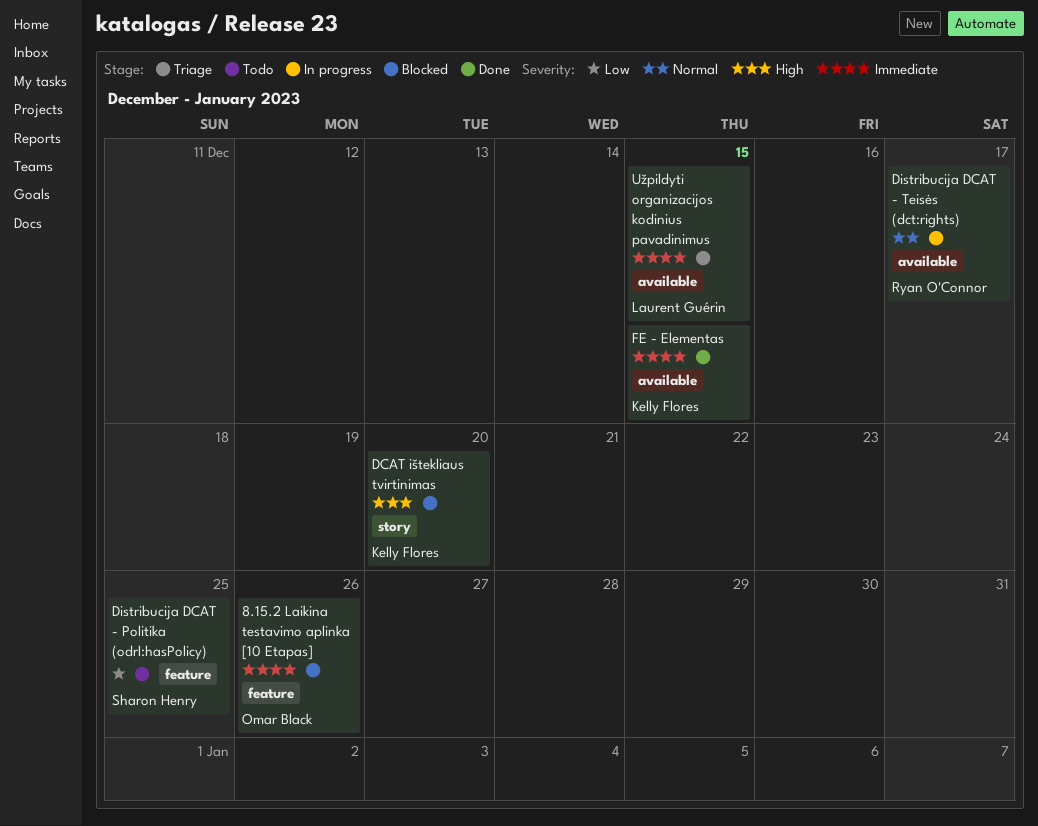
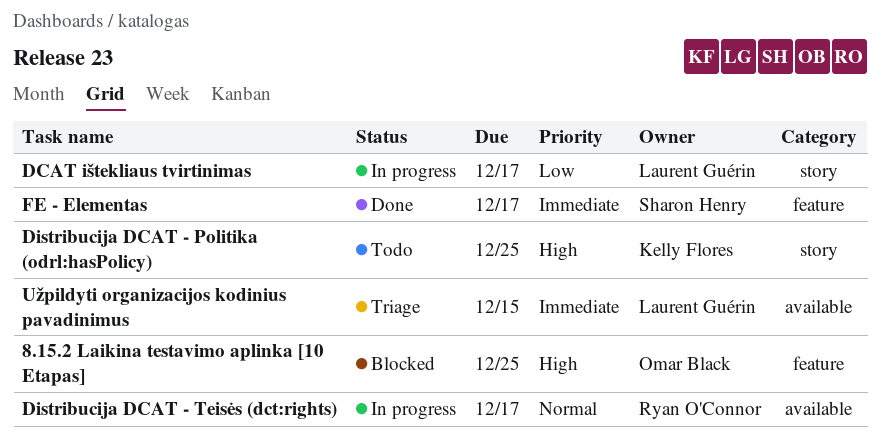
8.15.2 Laikina testavimo aplinka [10 Etapas], priority: Immediate -> High
8.15.2 Laikina testavimo aplinka [10 Etapas], due: Dec 26 -> Dec 25
DCAT ištekliaus tvirtinimas, status: Blocked -> In progress
DCAT ištekliaus tvirtinimas, owner: Kelly Flores -> Laurent Guérin
DCAT ištekliaus tvirtinimas, priority: High -> Low
DCAT ištekliaus tvirtinimas, due: Dec 20 -> Dec 17
Distribucija DCAT - Politika (odrl:hasPolicy), owner: Sharon Henry -> Kelly Flores
Distribucija DCAT - Politika (odrl:hasPolicy), priority: Low -> High
Distribucija DCAT - Politika (odrl:hasPolicy), label: feature -> story
FE - Elementas, owner: Kelly Flores -> Sharon Henry
FE - Elementas, label: available -> feature
FE - Elementas, due: Dec 15 -> Dec 17

